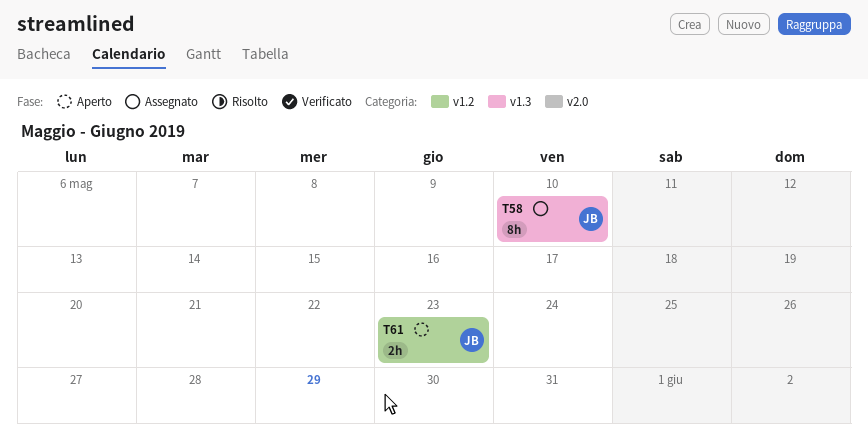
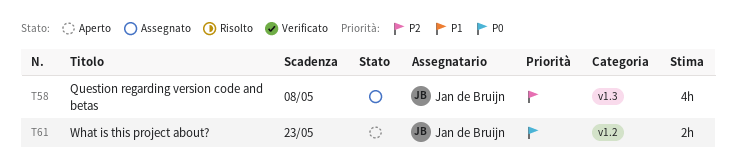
T58, estimate: 8h -> 4h
T58, due: May 10 -> May 8

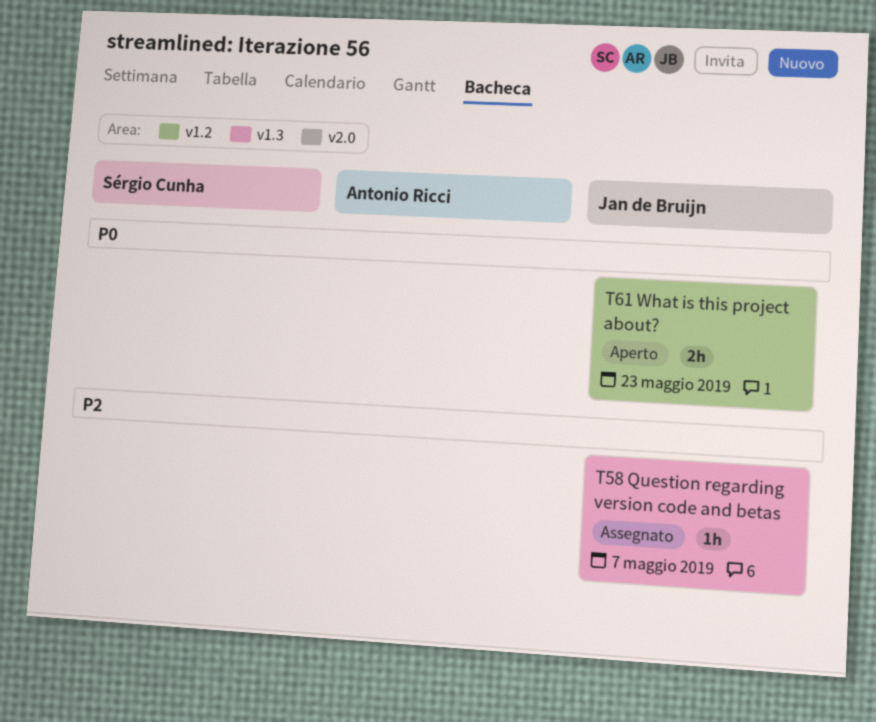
T58, estimate: 4h -> 1h
T58, due: May 8 -> May 7

